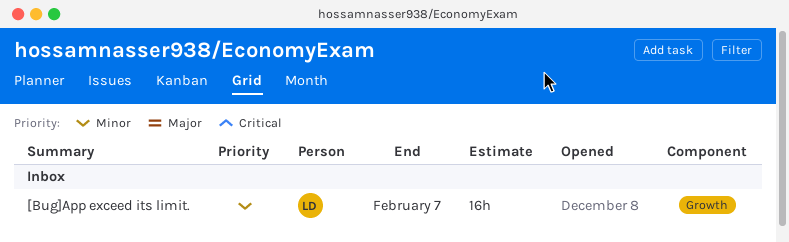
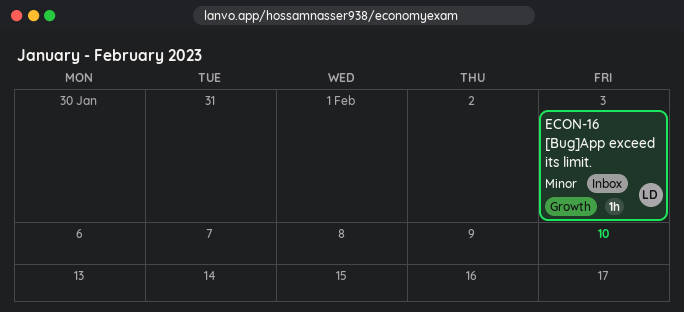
[Bug]App exceed its limit., estimate: 16h -> 1h
[Bug]App exceed its limit., due: Feb 7 -> Feb 3

